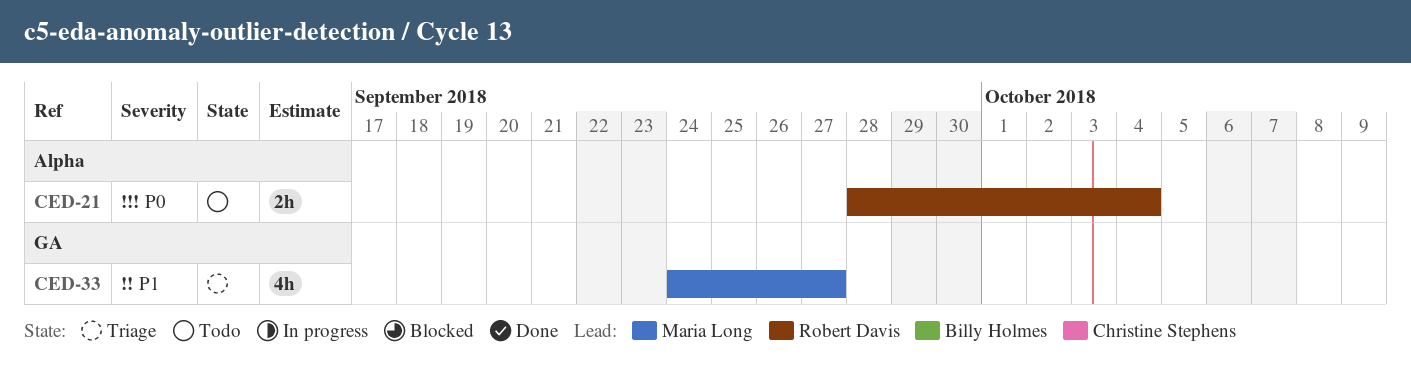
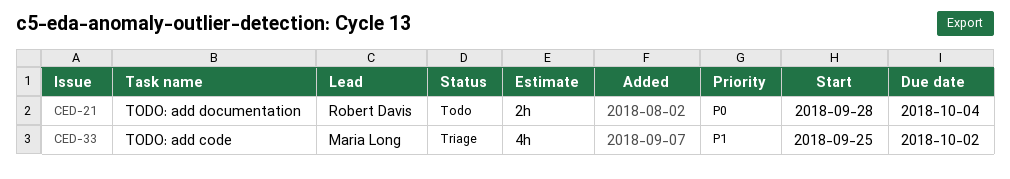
CED-33, start: Sep 24 -> Sep 25
CED-33, due: Sep 27 -> Oct 2

